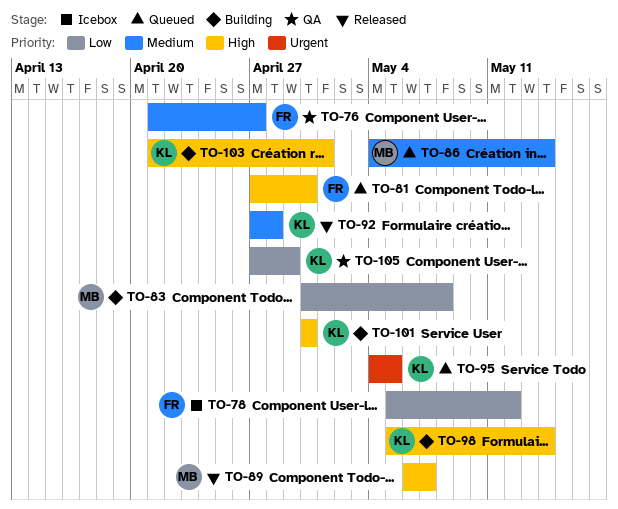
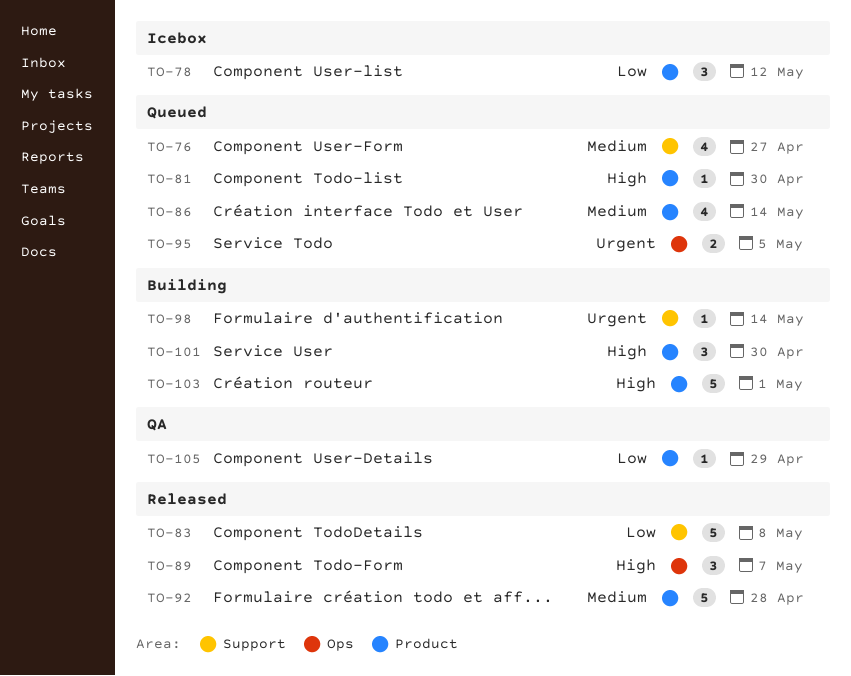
TO-76, status: QA -> Queued
TO-83, status: Building -> Released
TO-98, priority: High -> Urgent

